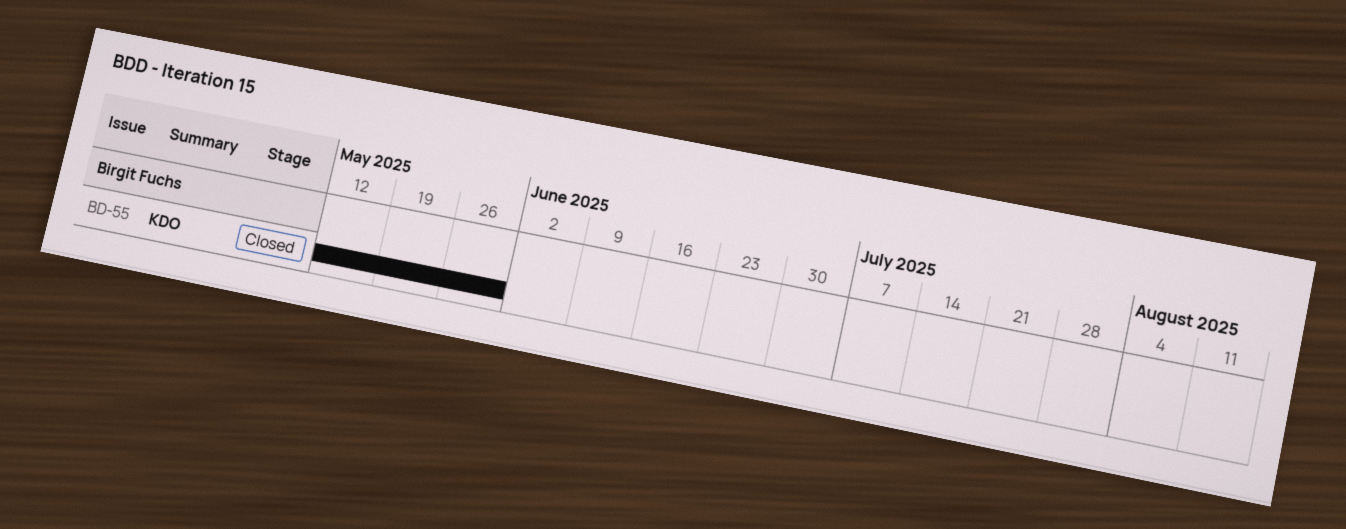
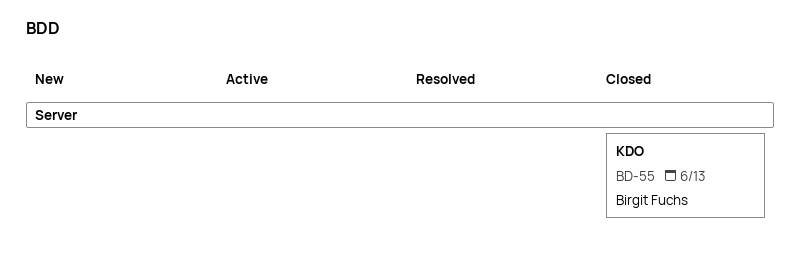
BD-55, due: May 30 -> Jun 13

